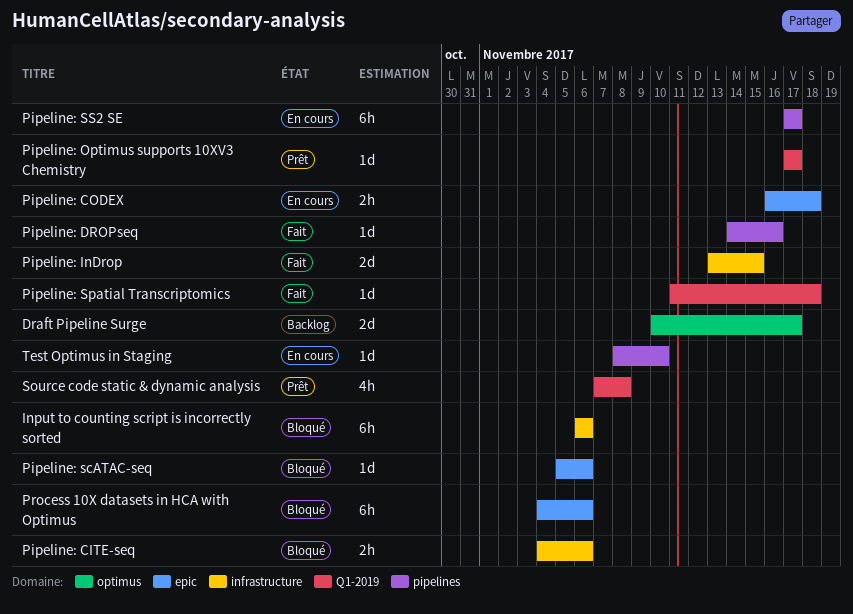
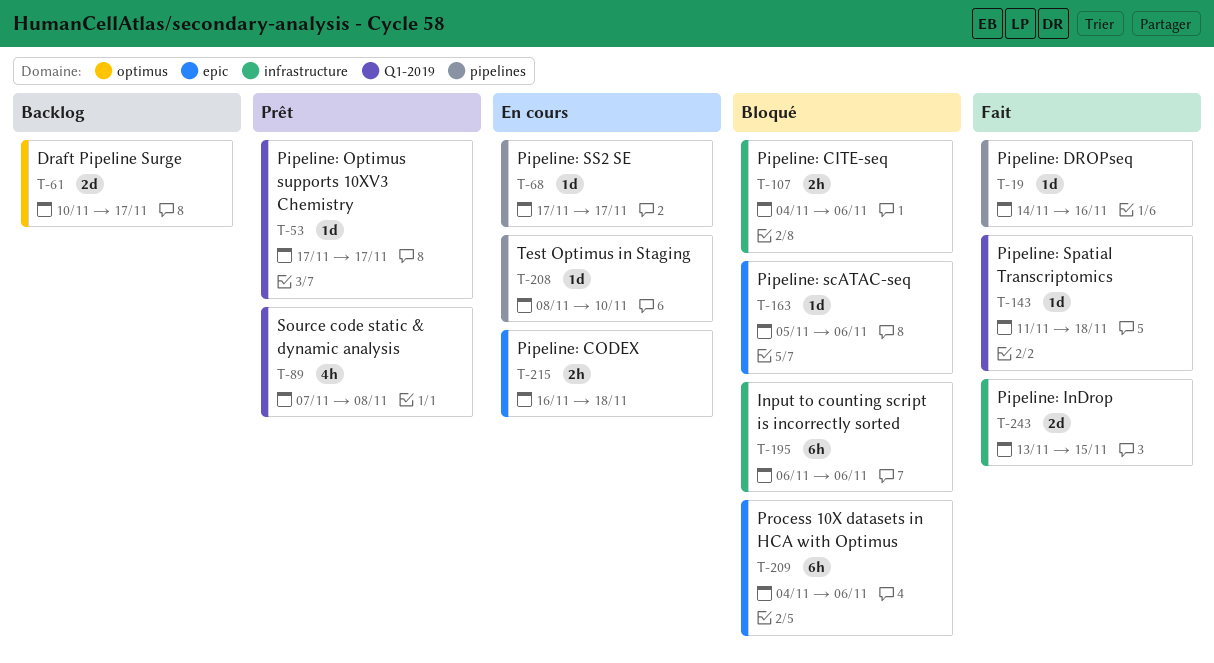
Pipeline: SS2 SE, estimate: 6h -> 1d

